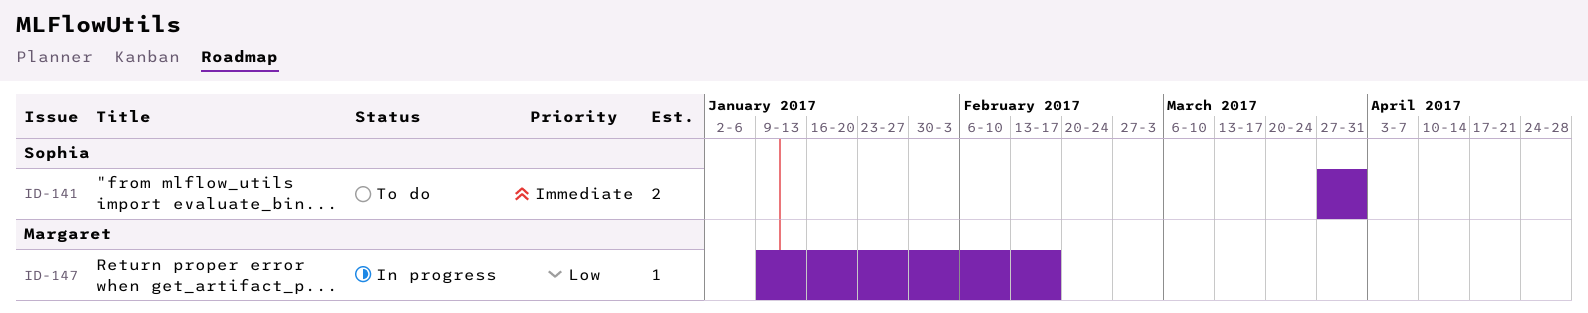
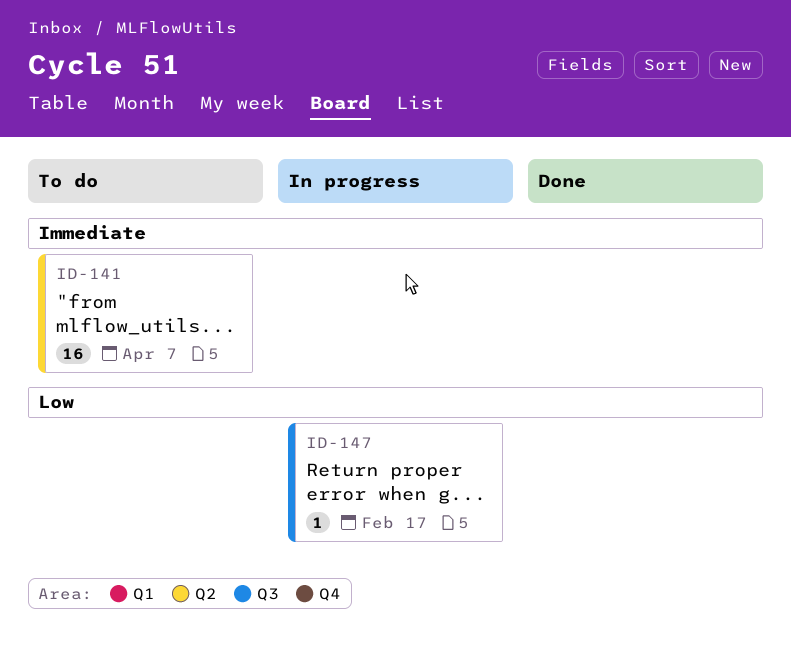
ID-141, estimate: 2 -> 16
ID-141, due: Mar 31 -> Apr 7

